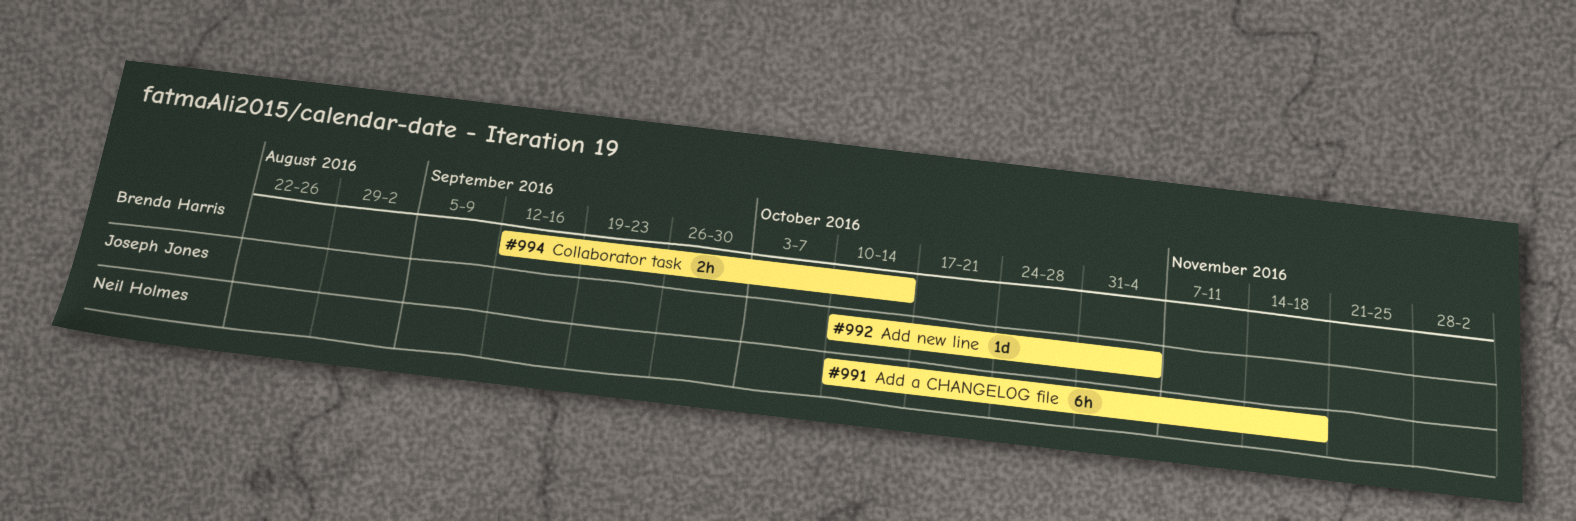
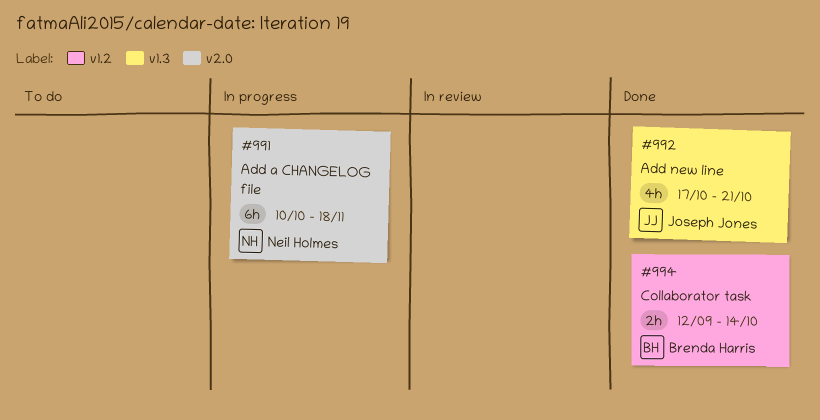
#992, estimate: 1d -> 4h
#992, start: Oct 10 -> Oct 17
#992, due: Nov 4 -> Oct 21

